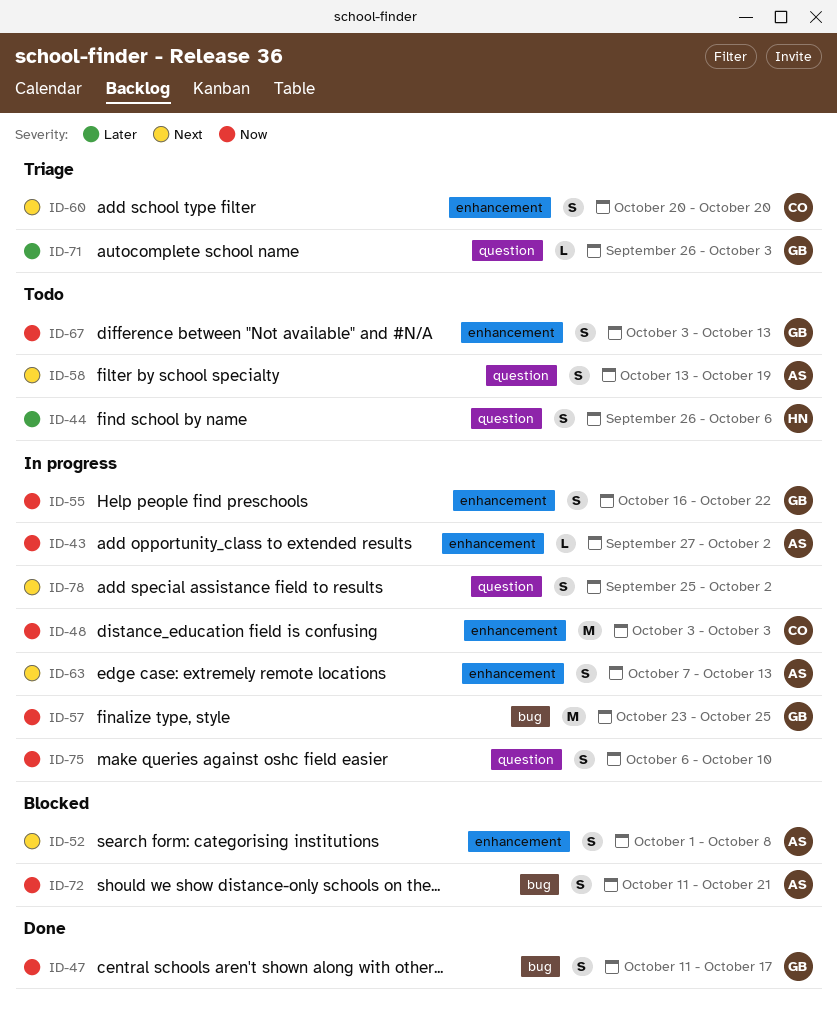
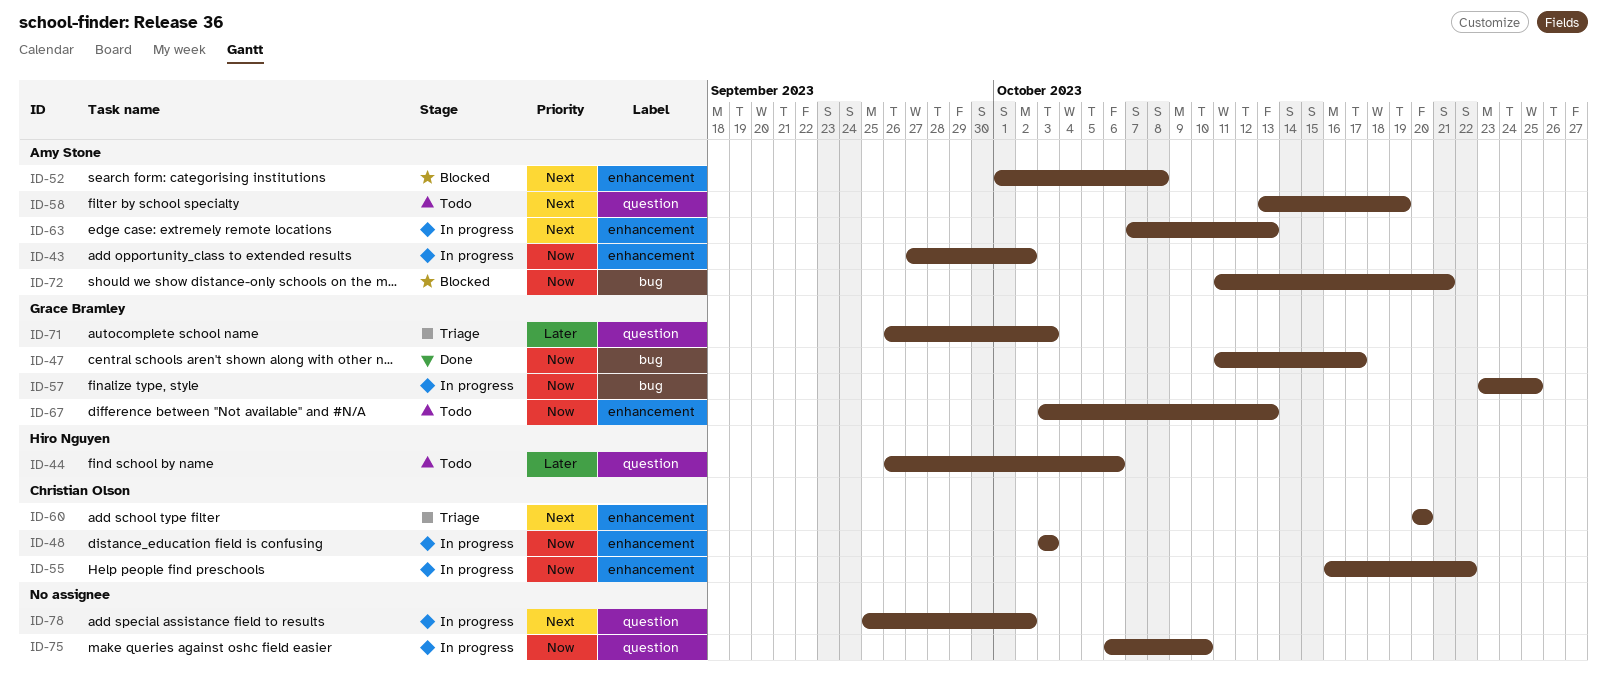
ID-55, owner: Grace Bramley -> Christian Olson

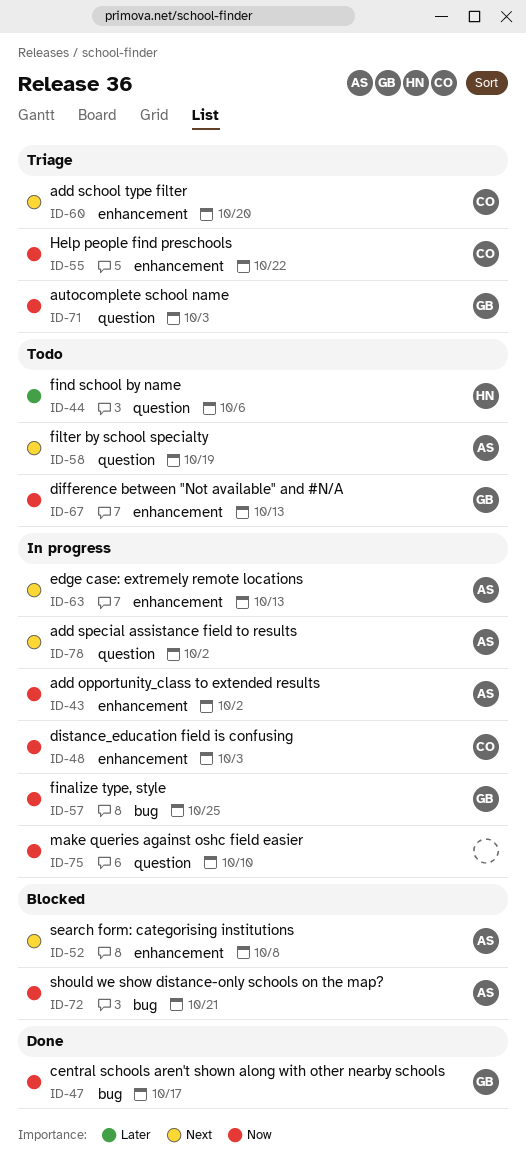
ID-55, status: In progress -> Triage
ID-71, priority: Later -> Now
ID-78, owner: none -> Amy Stone

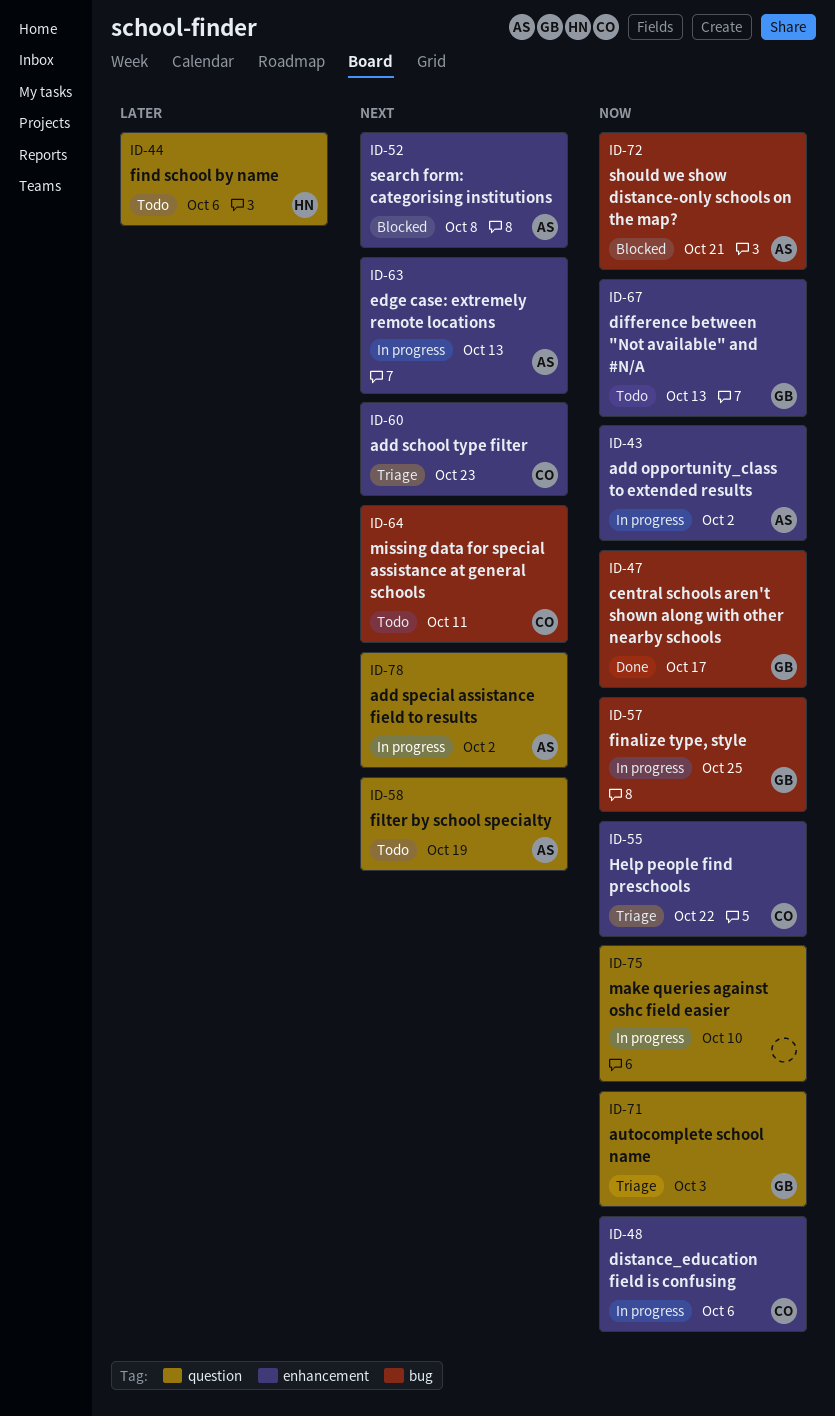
ID-48, due: Oct 3 -> Oct 6
ID-60, due: Oct 20 -> Oct 23
ID-64: none -> present

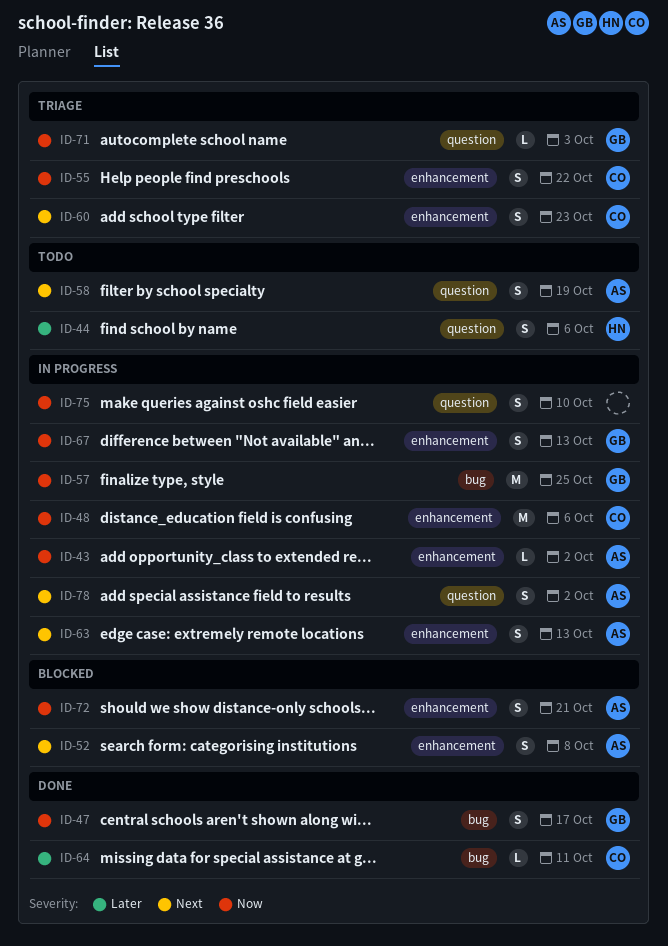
ID-64, status: Todo -> Done
ID-64, priority: Next -> Later
ID-67, status: Todo -> In progress
ID-72, label: bug -> enhancement

